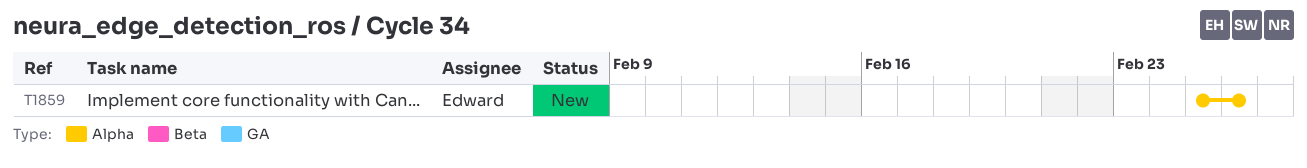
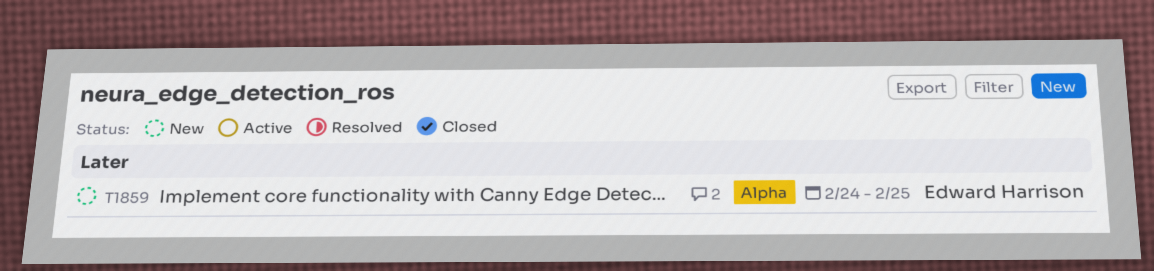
T1859, start: Feb 25 -> Feb 24
T1859, due: Feb 26 -> Feb 25

